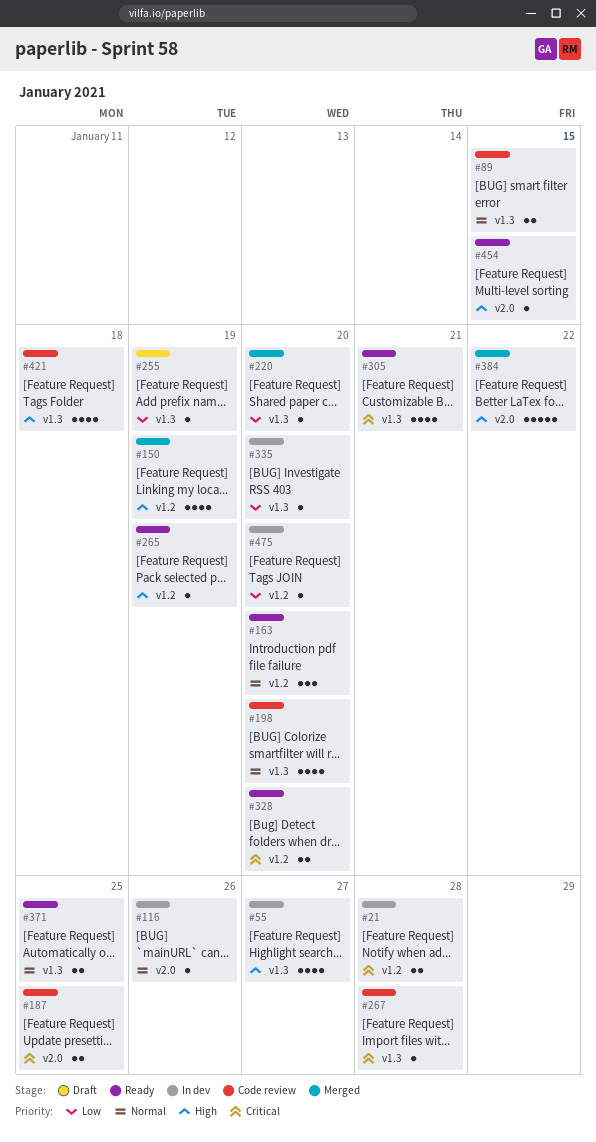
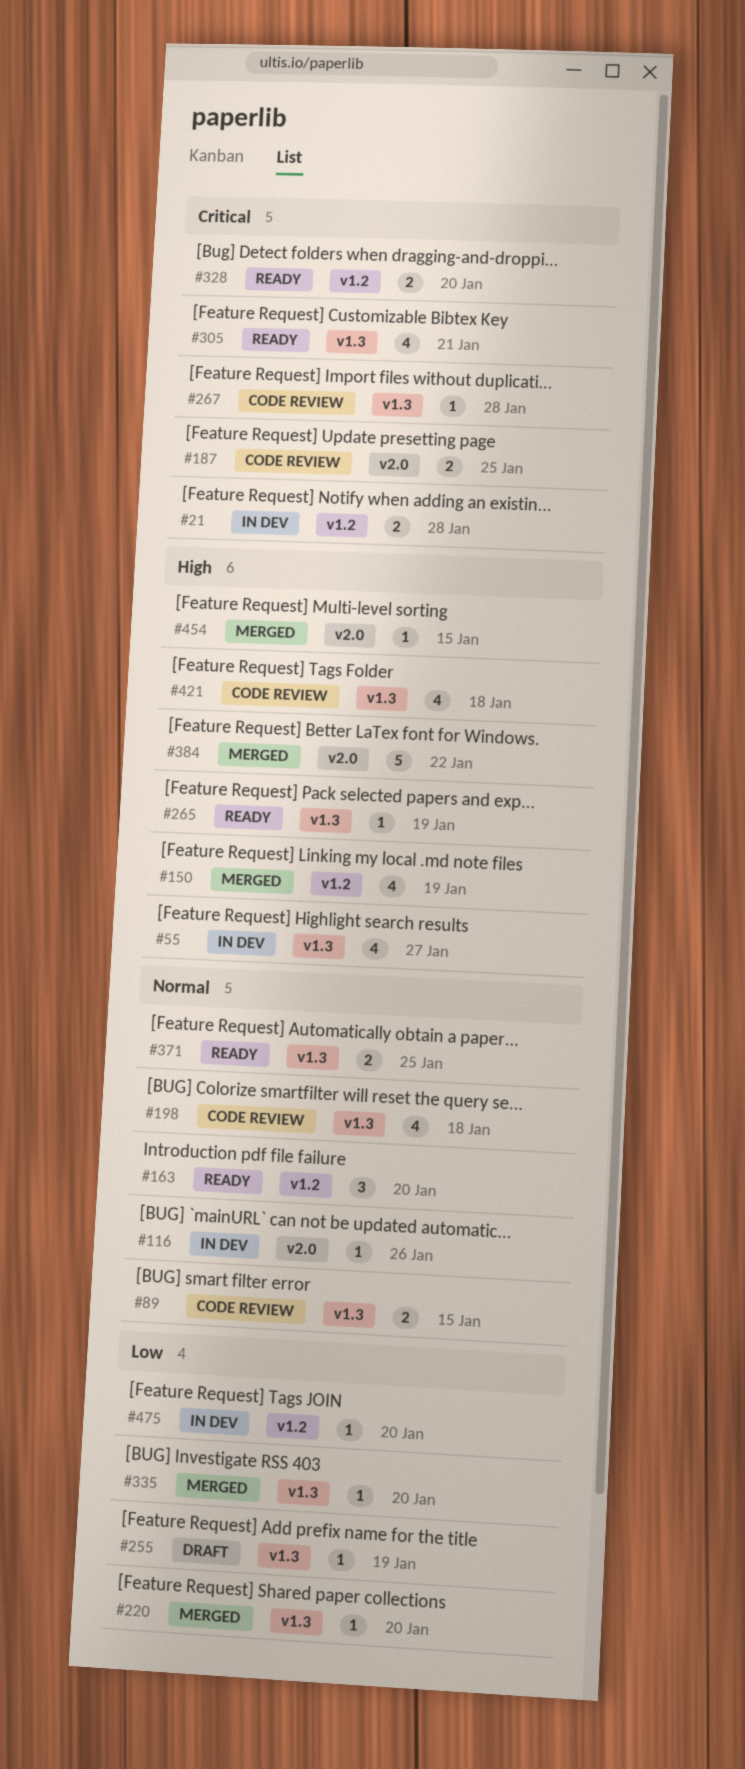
#198, due: Jan 20 -> Jan 18
#265, label: v1.2 -> v1.3
#335, status: In dev -> Merged
#454, status: Ready -> Merged

